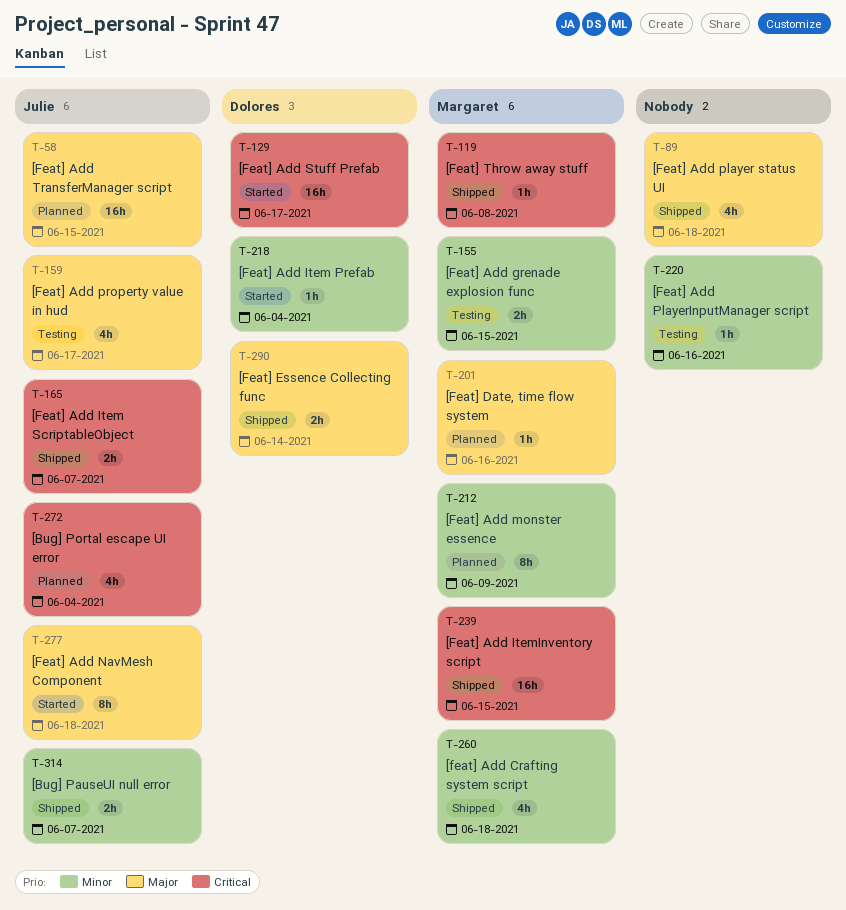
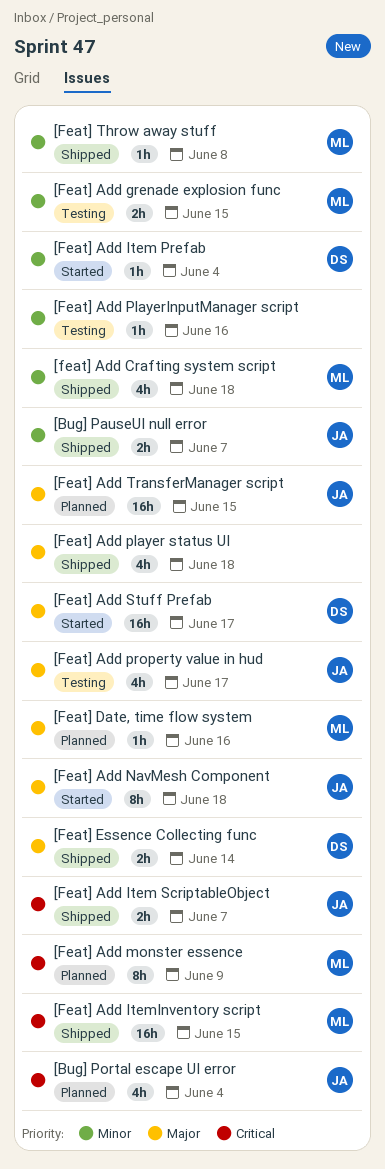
[Feat] Add monster essence, priority: Minor -> Critical
[Feat] Add Stuff Prefab, priority: Critical -> Major
[Feat] Throw away stuff, priority: Critical -> Minor

